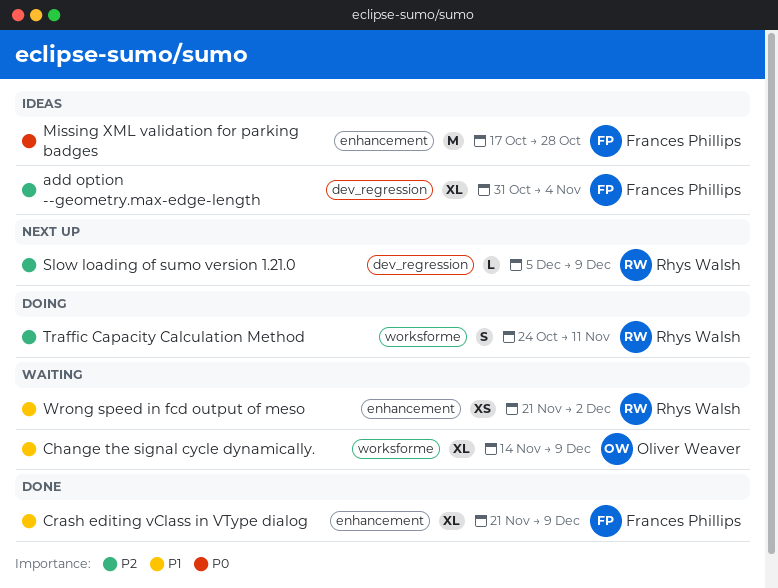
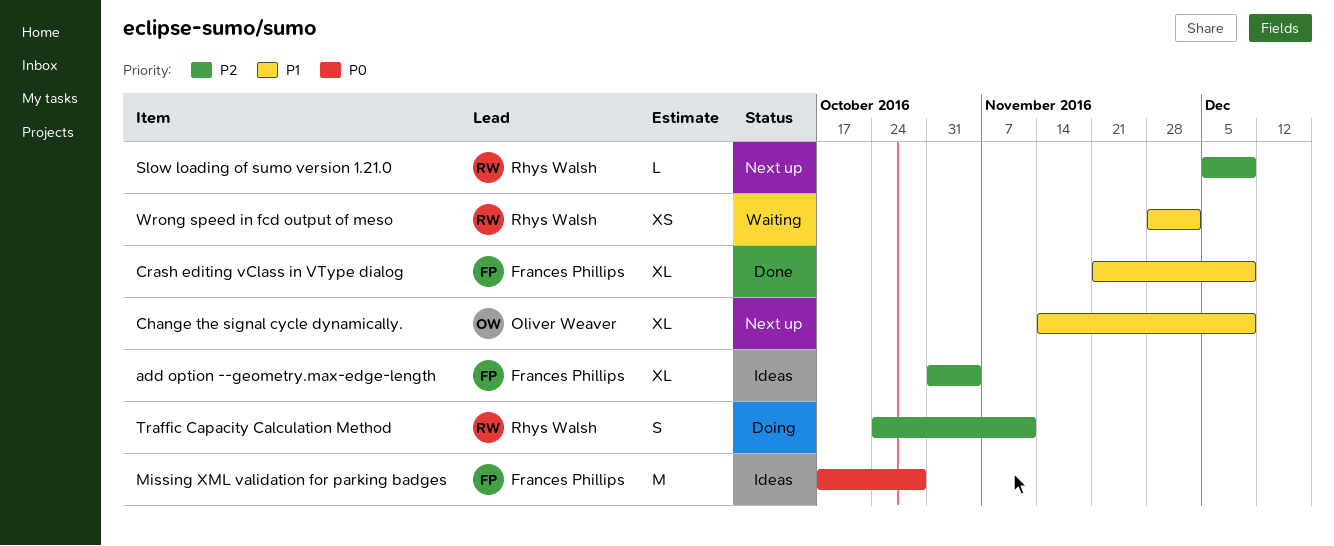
Change the signal cycle dynamically., status: Waiting -> Next up
Wrong speed in fcd output of meso, start: Nov 21 -> Nov 28

